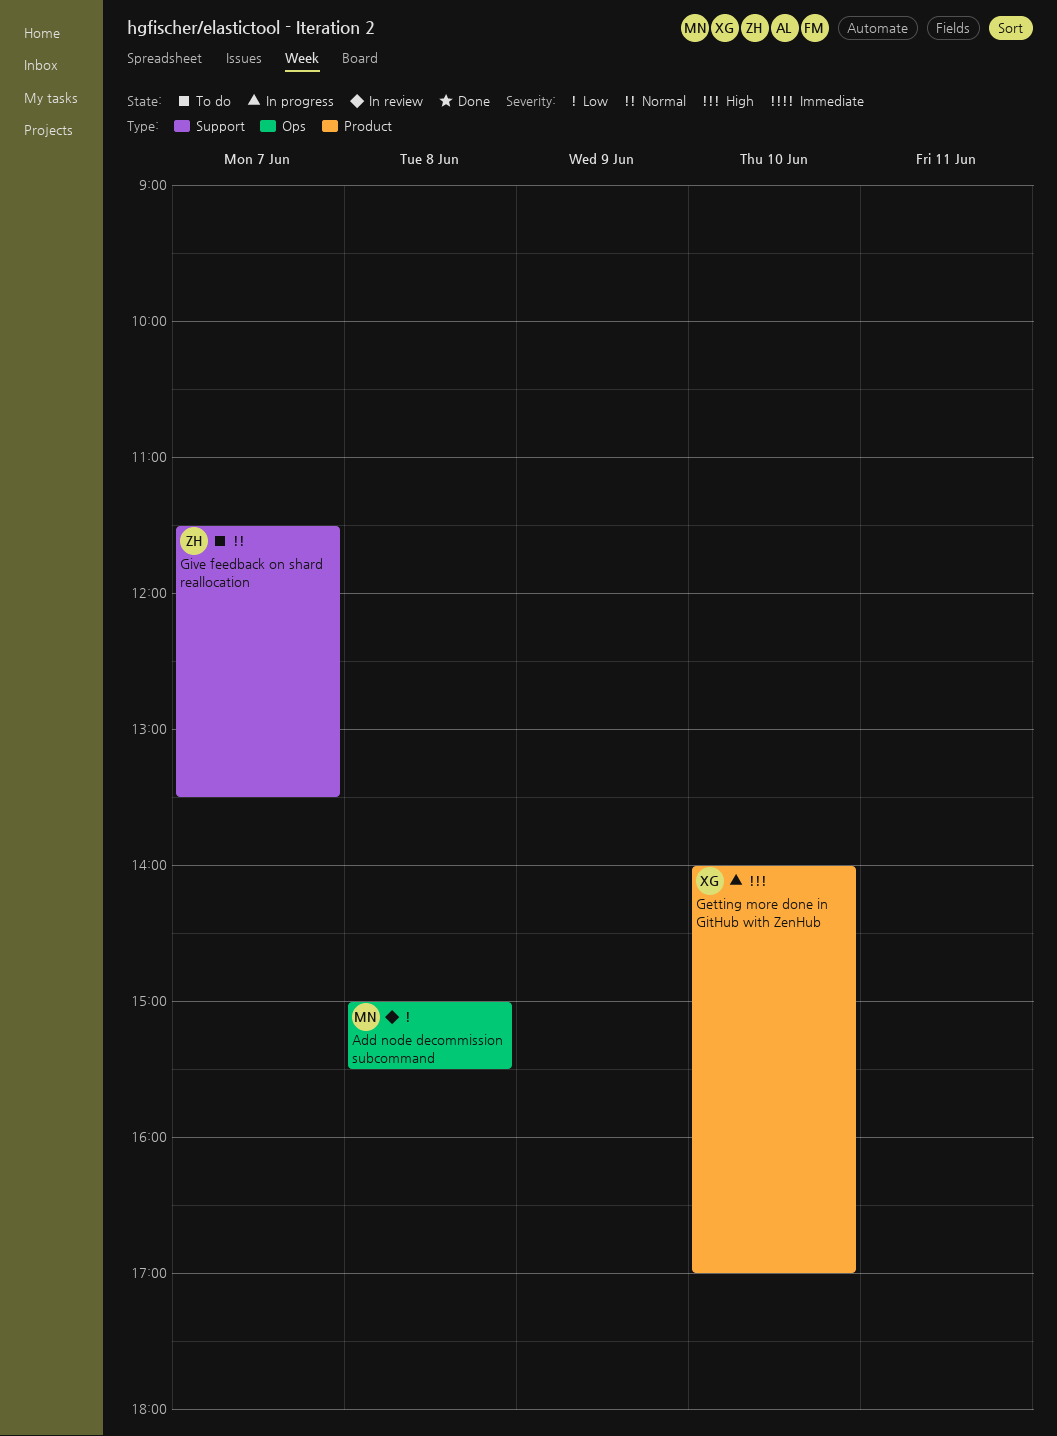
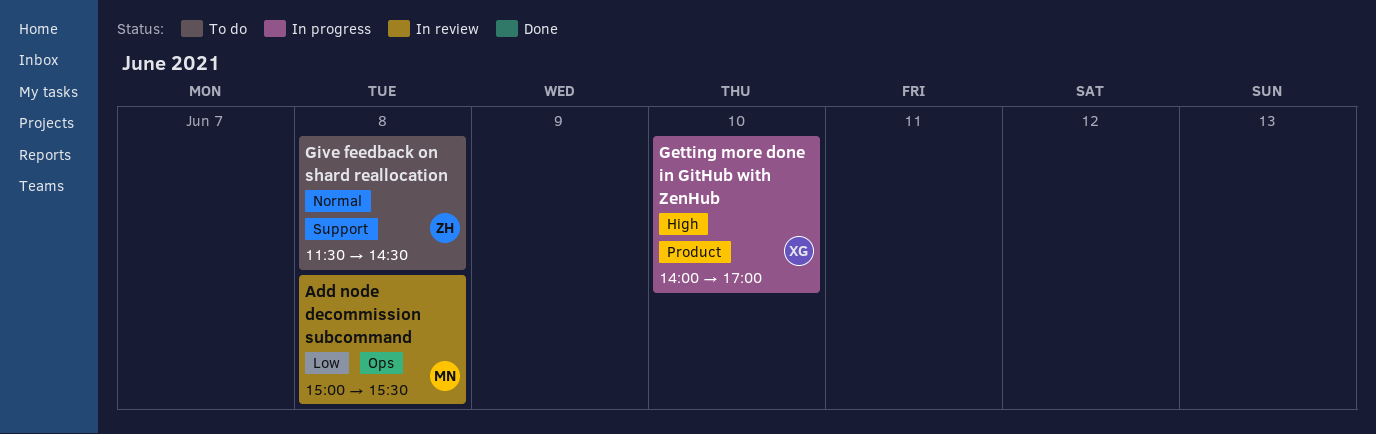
Give feedback on shard reallocation, day: Jun 7 -> Jun 8
Give feedback on shard reallocation, ends: 13:30 -> 14:30

